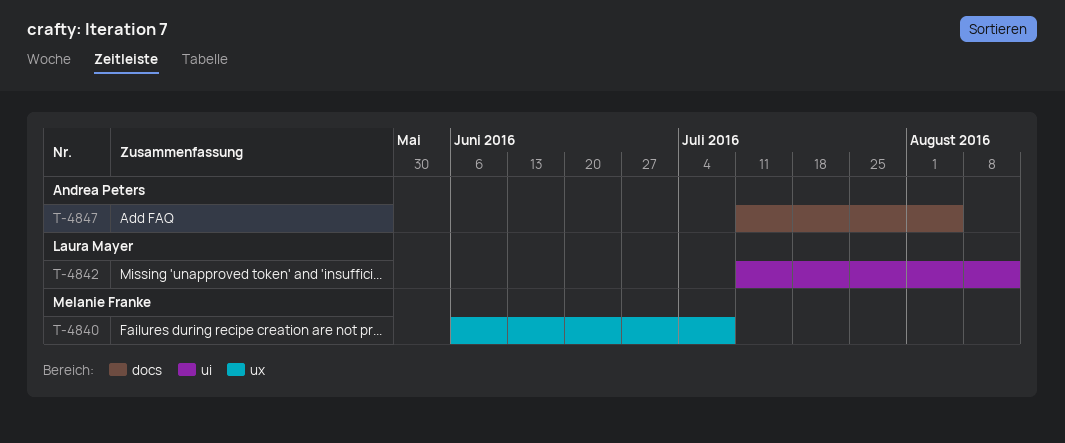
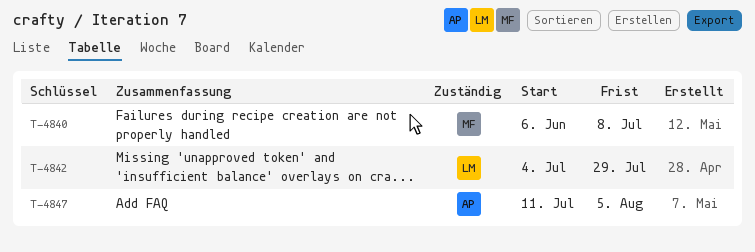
T-4842, start: Jul 11 -> Jul 4
T-4842, due: Aug 12 -> Jul 29

